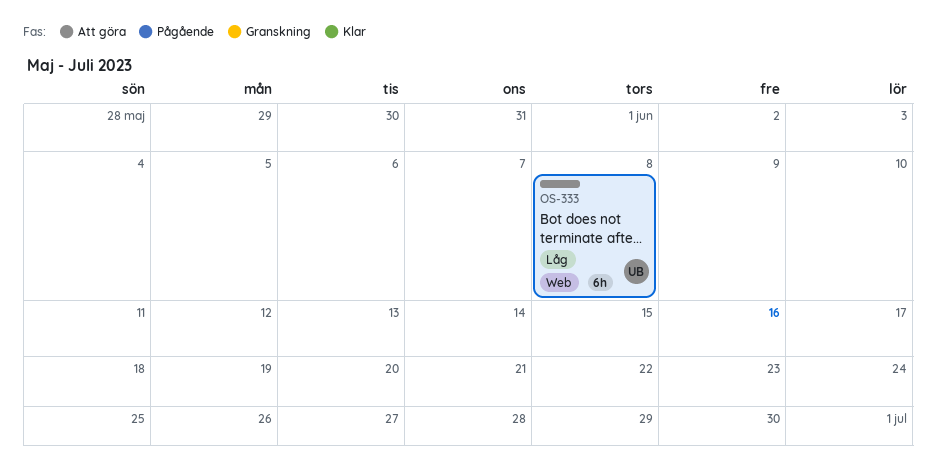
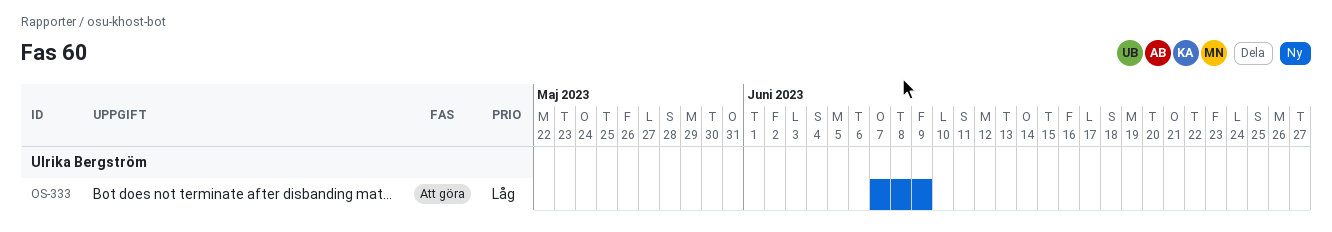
OS-333, due: Jun 8 -> Jun 9

